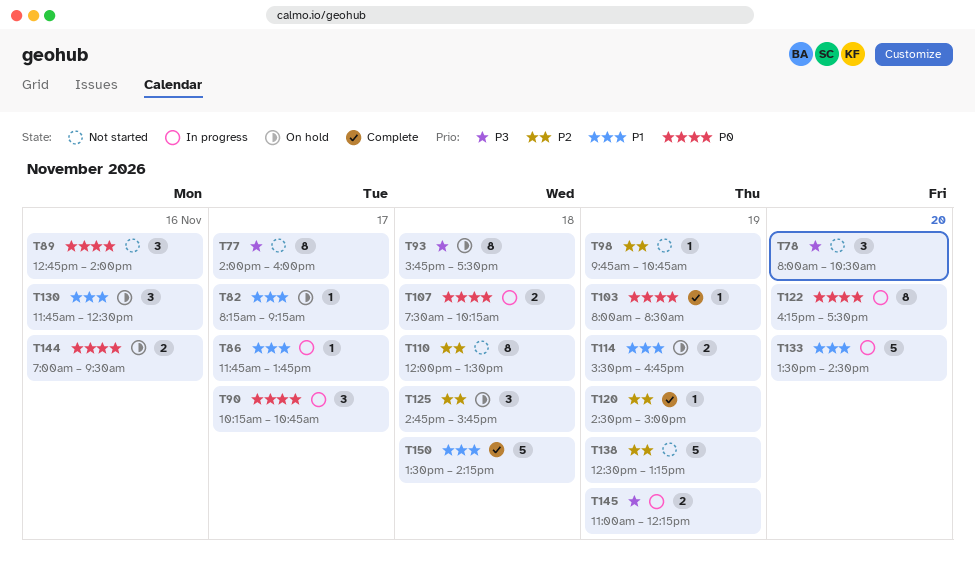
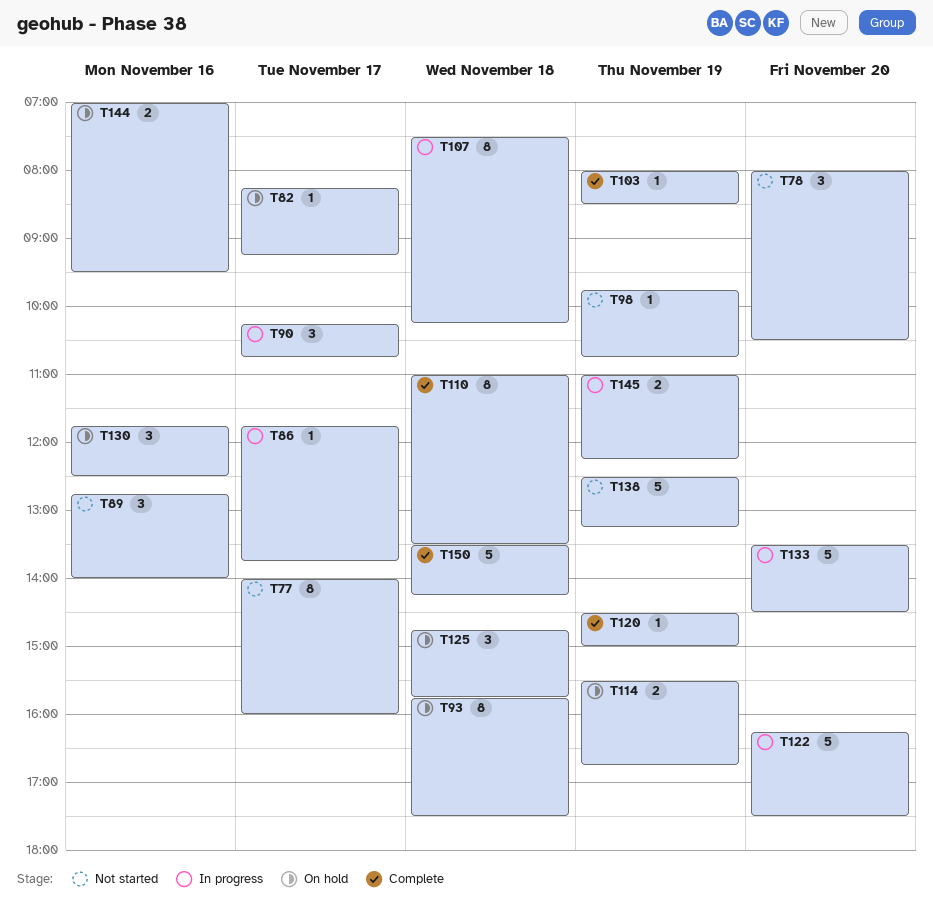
T107, estimate: 2 -> 8
T110, status: Not started -> Complete
T110, begins: 12:00 -> 11:00
T122, estimate: 8 -> 5

